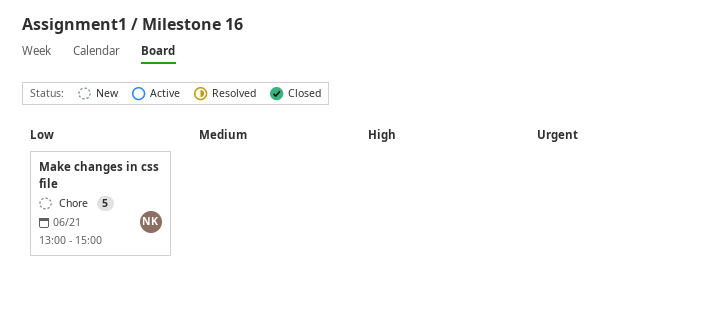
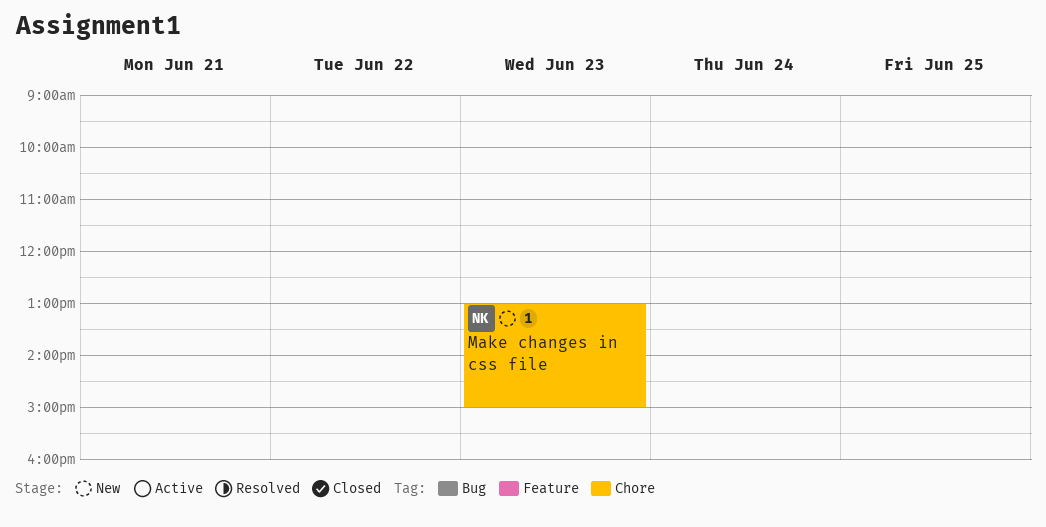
Make changes in css file, estimate: 5 -> 1
Make changes in css file, day: Jun 21 -> Jun 23

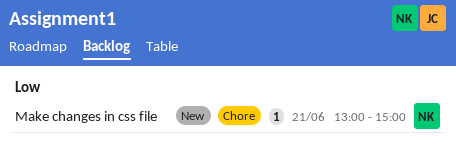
Make changes in css file, day: Jun 23 -> Jun 21

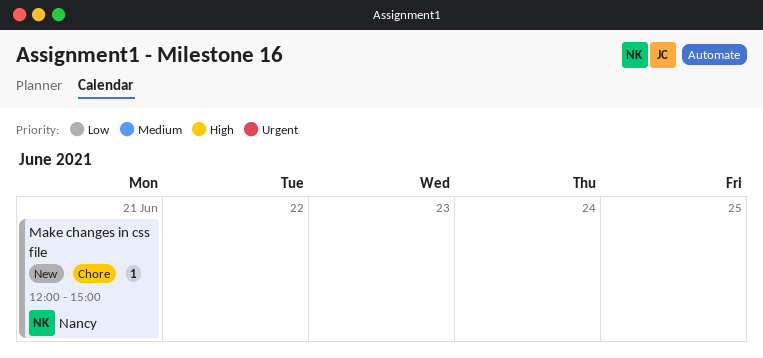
Make changes in css file, begins: 13:00 -> 12:00

